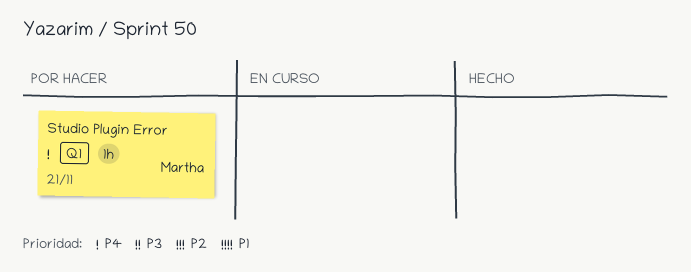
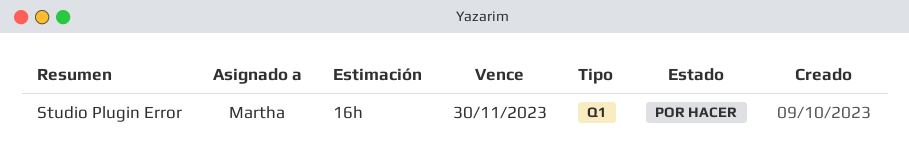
Studio Plugin Error, estimate: 1h -> 16h
Studio Plugin Error, due: Nov 21 -> Nov 30

